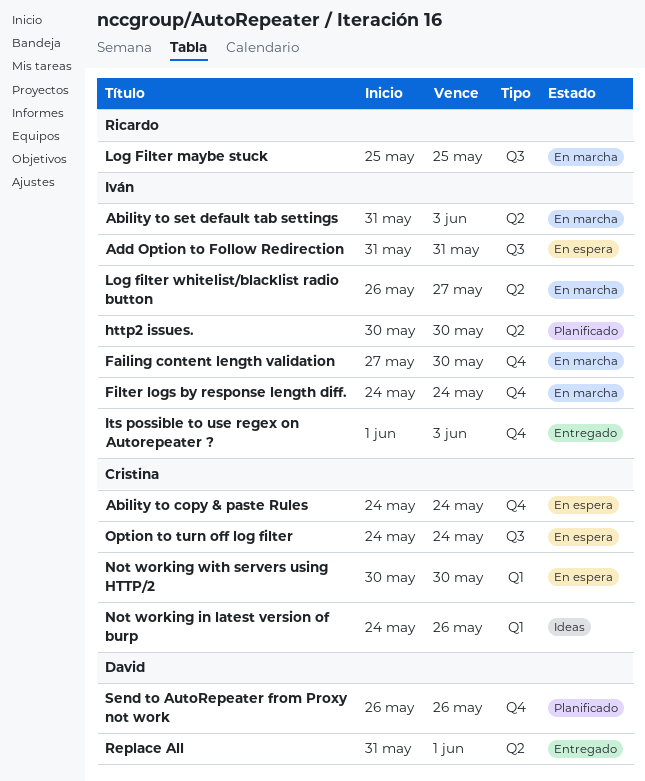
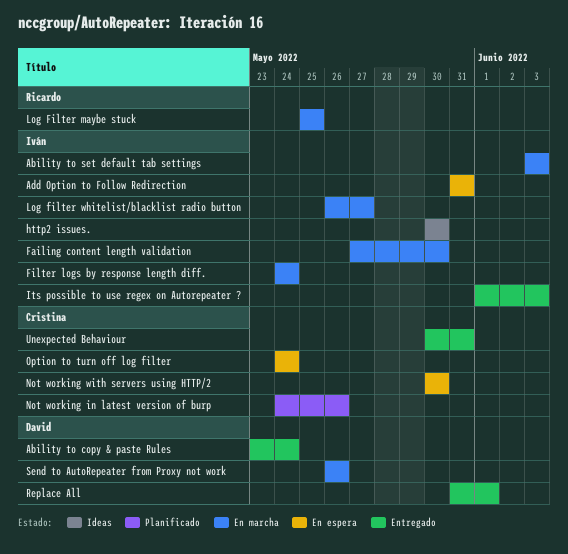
Ability to copy & paste Rules, status: En espera -> Entregado
Ability to copy & paste Rules, owner: Cristina -> David
Ability to copy & paste Rules, start: May 24 -> May 23
Ability to set default tab settings, start: May 31 -> Jun 3
http2 issues., status: Planificado -> Ideas
Not working in latest version of burp, status: Ideas -> Planificado
Send to AutoRepeater from Proxy not work, status: Planificado -> En marcha
Unexpected Behaviour: none -> present

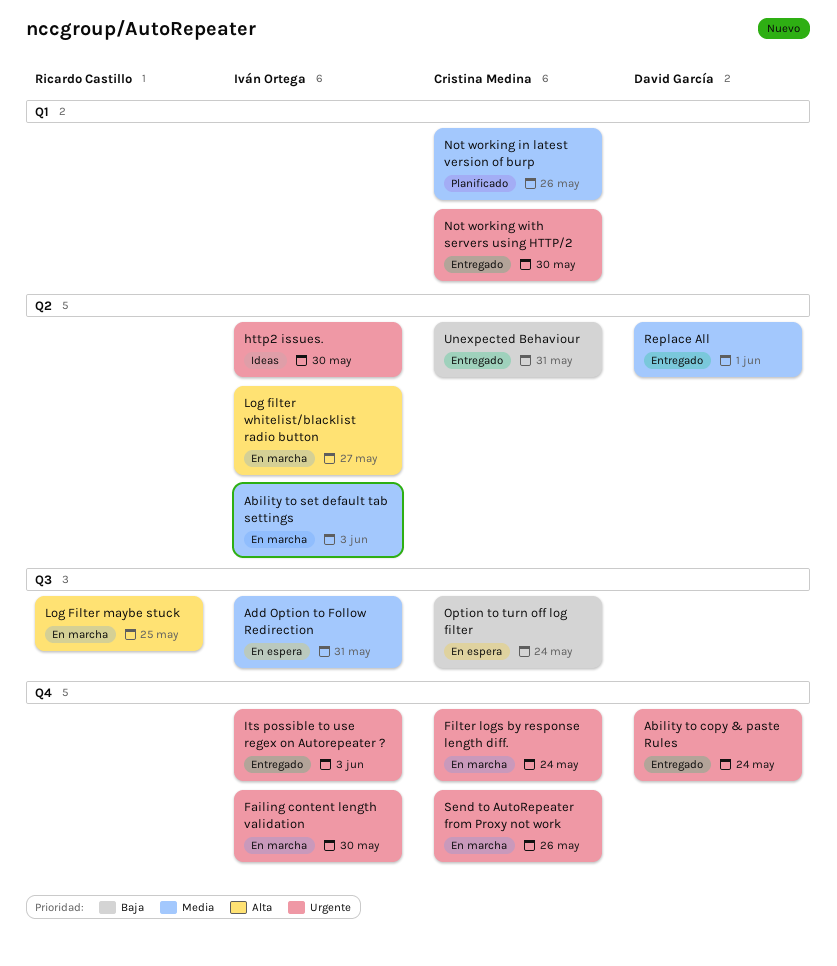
Filter logs by response length diff., owner: Iván Ortega -> Cristina Medina
Not working with servers using HTTP/2, status: En espera -> Entregado
Send to AutoRepeater from Proxy not work, owner: David García -> Cristina Medina

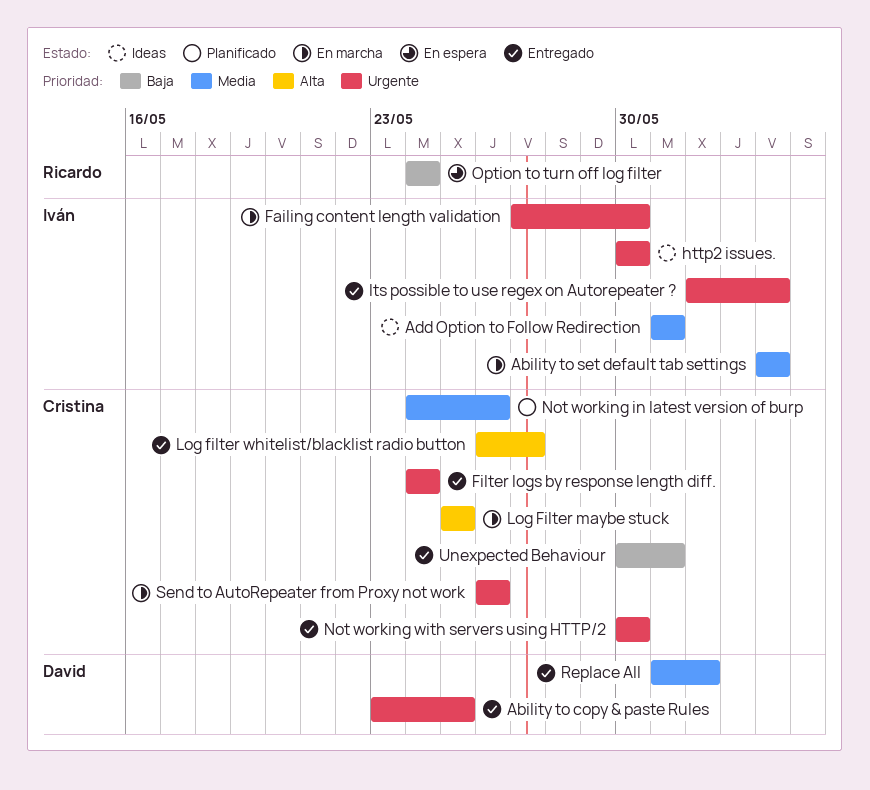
Ability to copy & paste Rules, due: May 24 -> May 25
Add Option to Follow Redirection, status: En espera -> Ideas
Filter logs by response length diff., status: En marcha -> Entregado
Log Filter maybe stuck, owner: Ricardo Castillo -> Cristina Medina
Log filter whitelist/blacklist radio button, status: En marcha -> Entregado
Log filter whitelist/blacklist radio button, owner: Iván Ortega -> Cristina Medina
Option to turn off log filter, owner: Cristina Medina -> Ricardo Castillo

